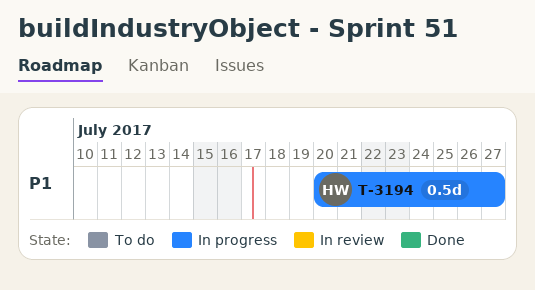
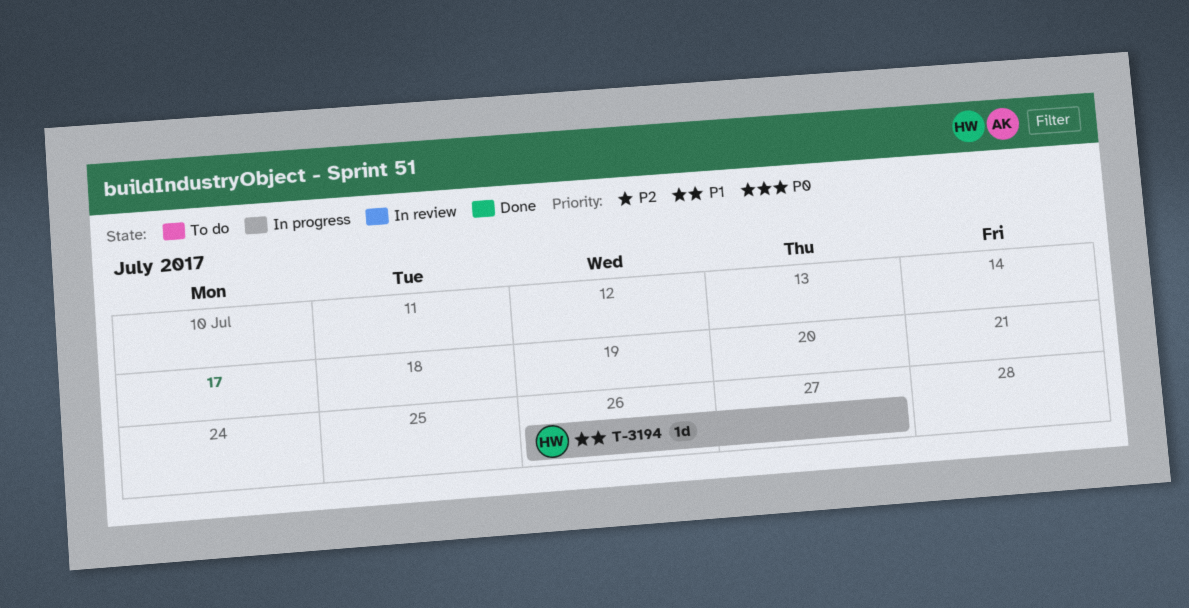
T-3194, estimate: 0.5d -> 1d
T-3194, start: Jul 20 -> Jul 26

